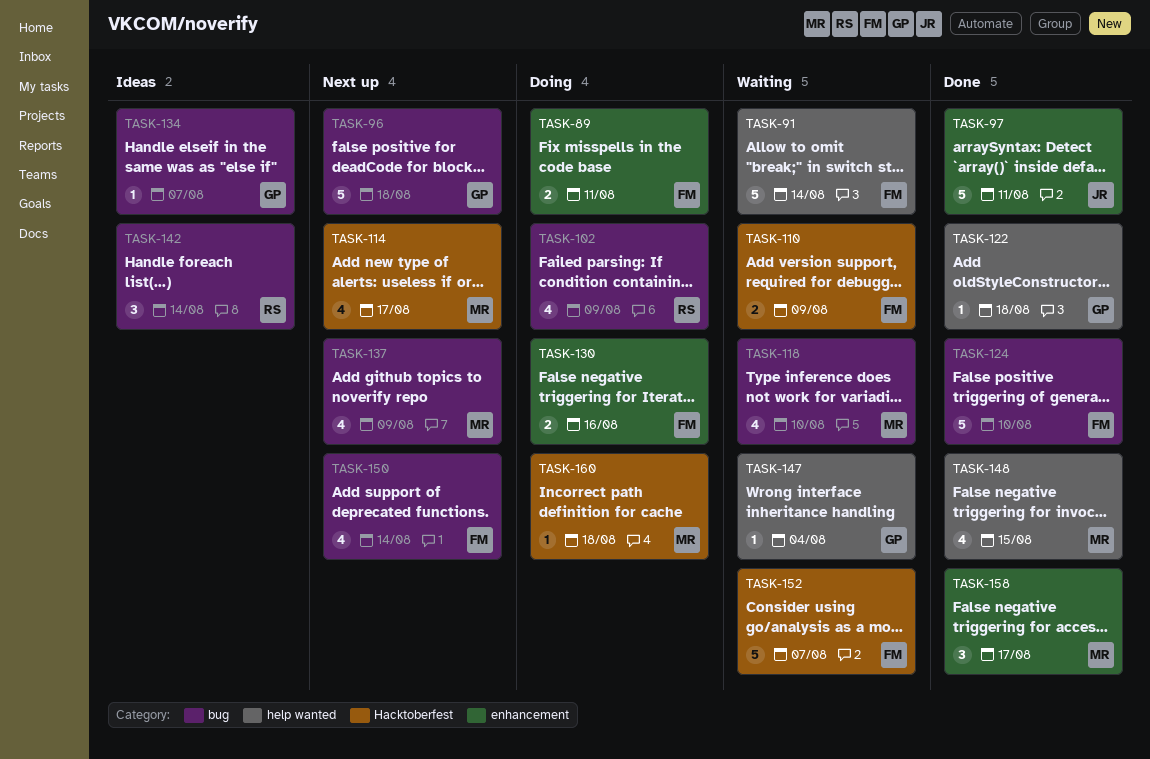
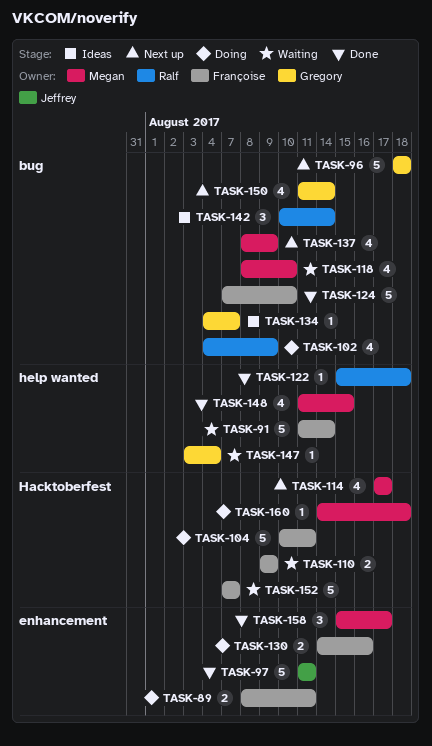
TASK-104: none -> present
TASK-122, owner: Gregory -> Ralf
TASK-150, owner: Françoise -> Gregory

